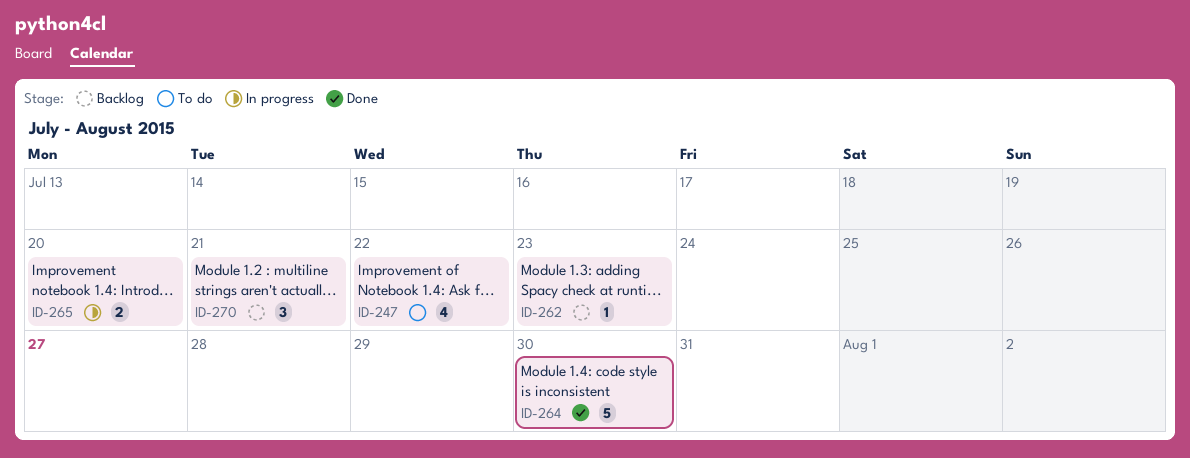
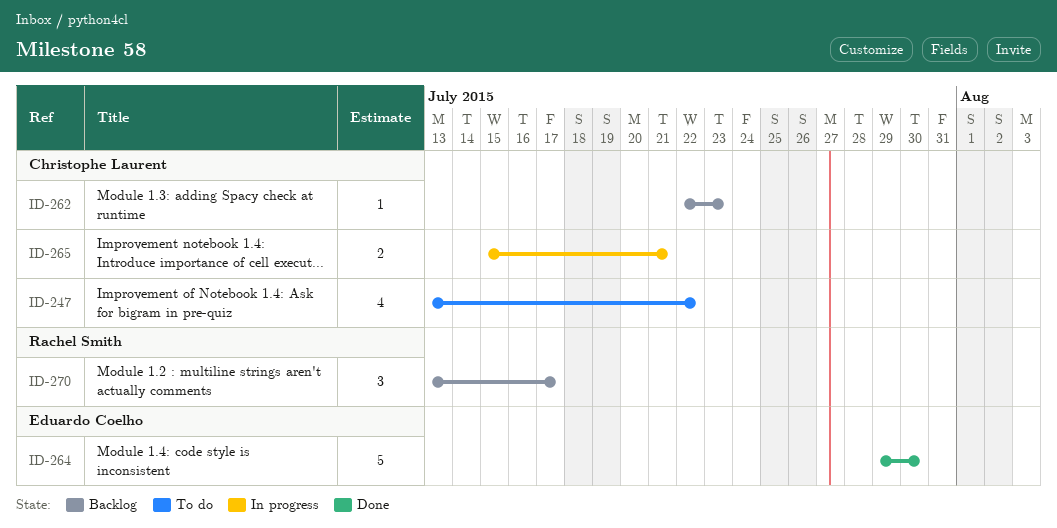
ID-265, due: Jul 20 -> Jul 21
ID-270, due: Jul 21 -> Jul 17

